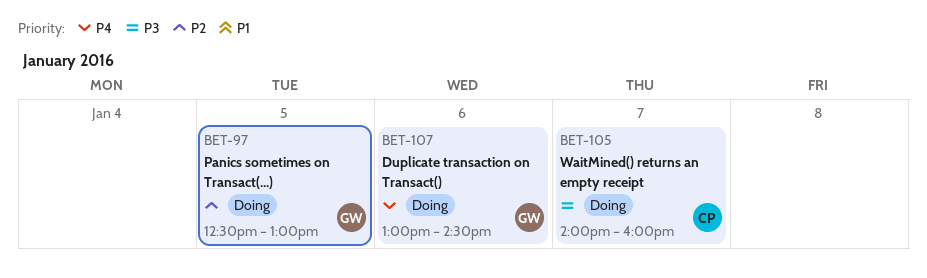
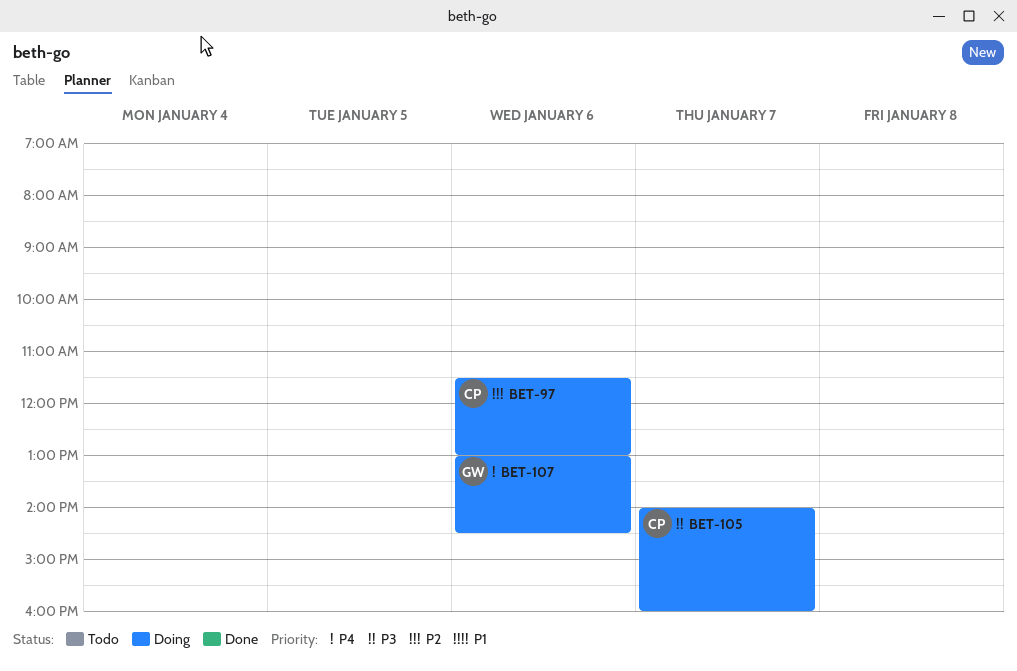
BET-97, owner: GW -> CP
BET-97, day: Jan 5 -> Jan 6
BET-97, begins: 12:30 -> 11:30

